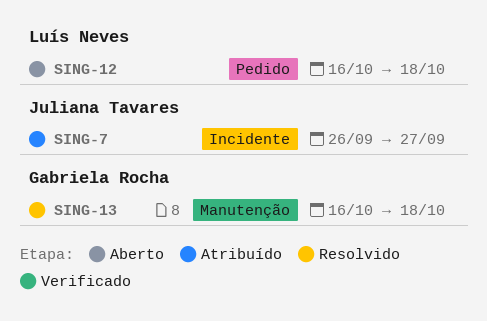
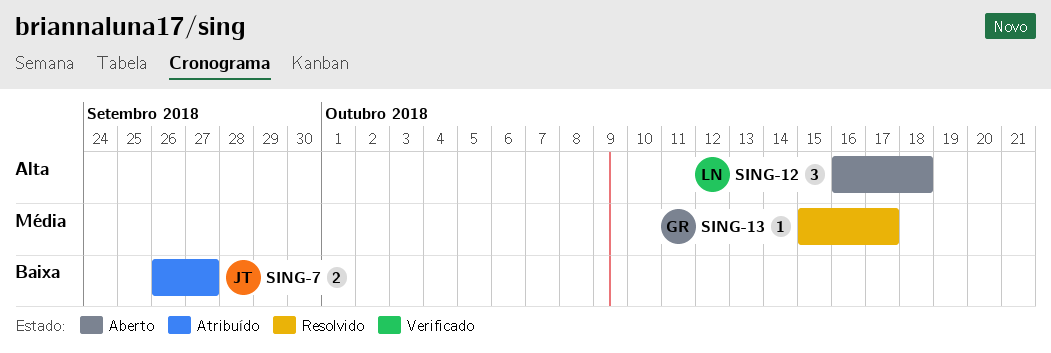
SING-13, start: Oct 16 -> Oct 15
SING-13, due: Oct 18 -> Oct 17

